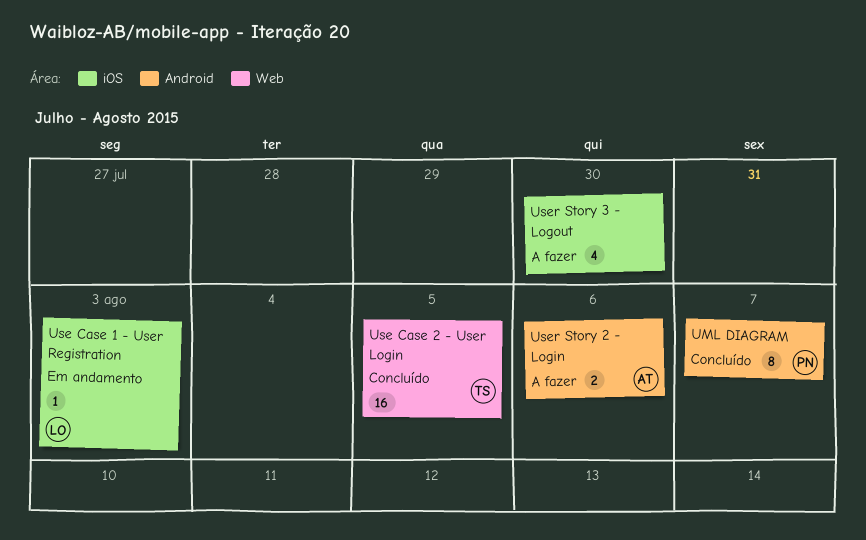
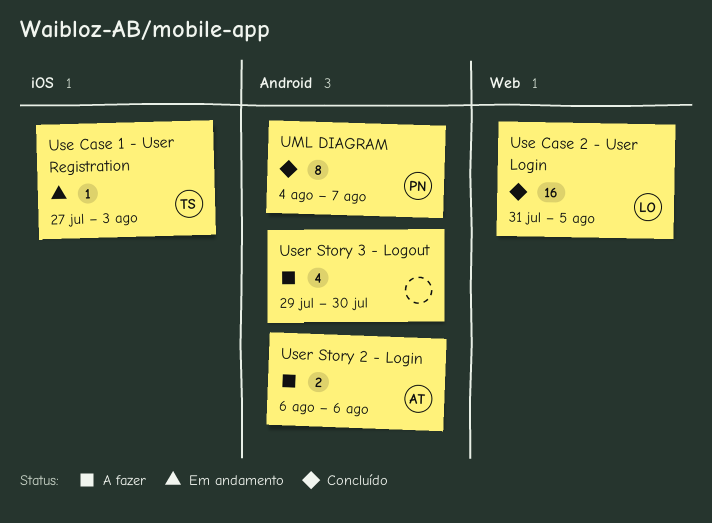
Use Case 1 - User Registration, owner: LO -> TS
Use Case 2 - User Login, owner: TS -> LO
User Story 3 - Logout, label: iOS -> Android

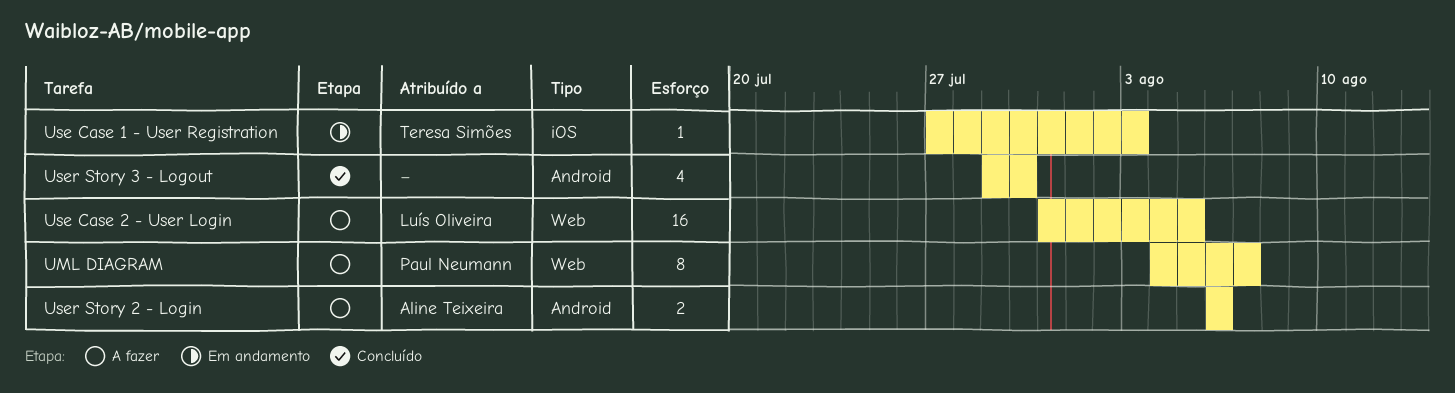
UML DIAGRAM, status: Concluído -> A fazer
UML DIAGRAM, label: Android -> Web
Use Case 2 - User Login, status: Concluído -> A fazer
User Story 3 - Logout, status: A fazer -> Concluído

